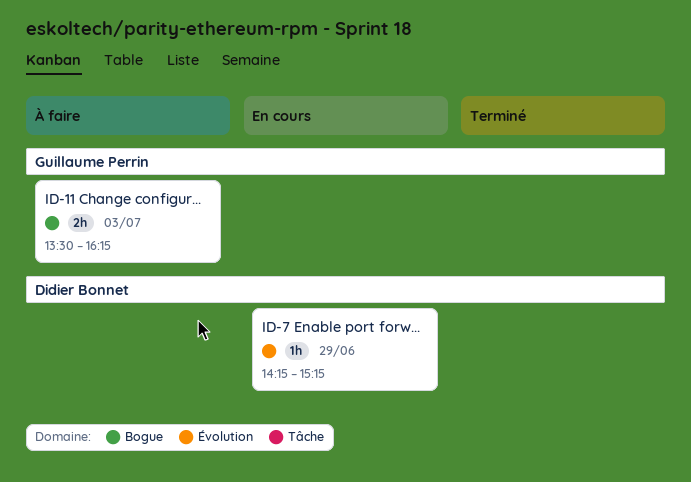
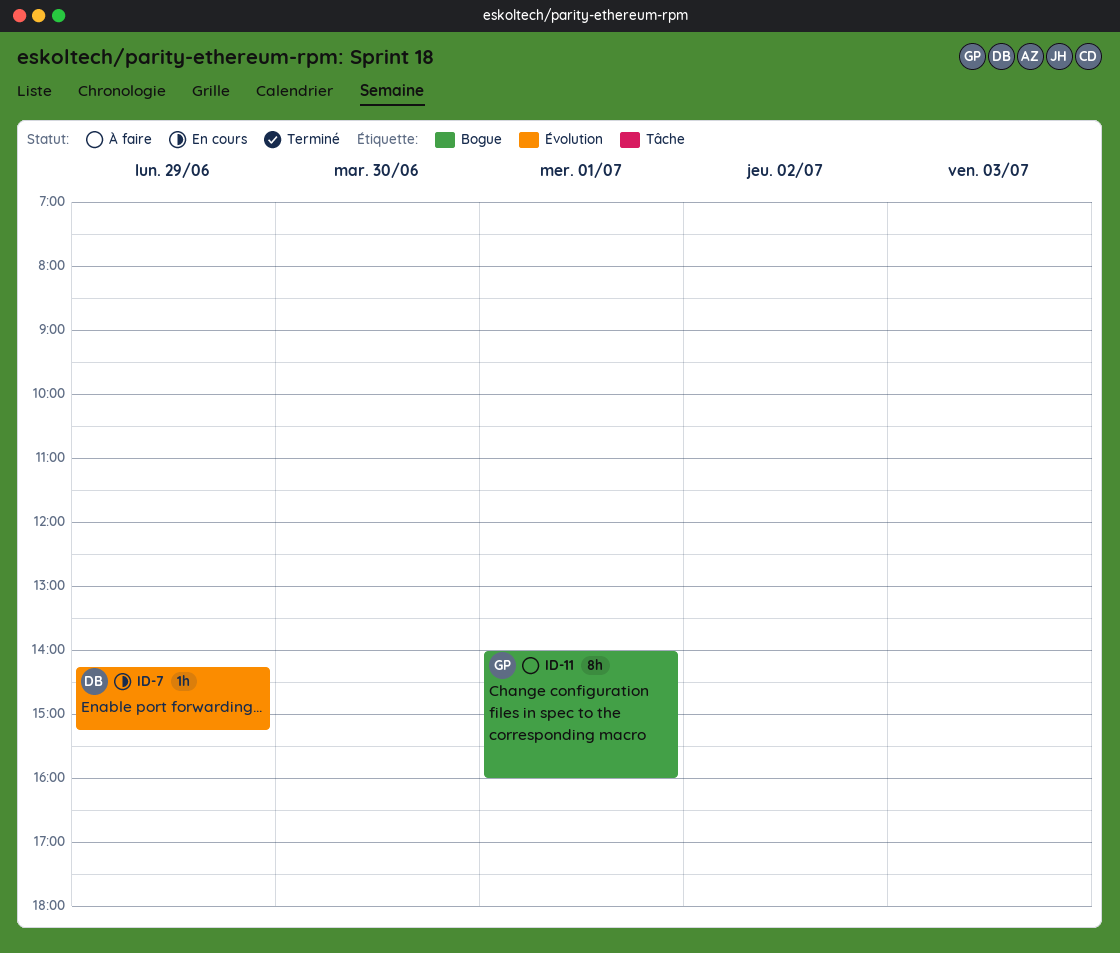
ID-11, estimate: 2h -> 8h
ID-11, day: Jul 3 -> Jul 1
ID-11, begins: 13:30 -> 14:00
ID-11, ends: 16:15 -> 16:00

